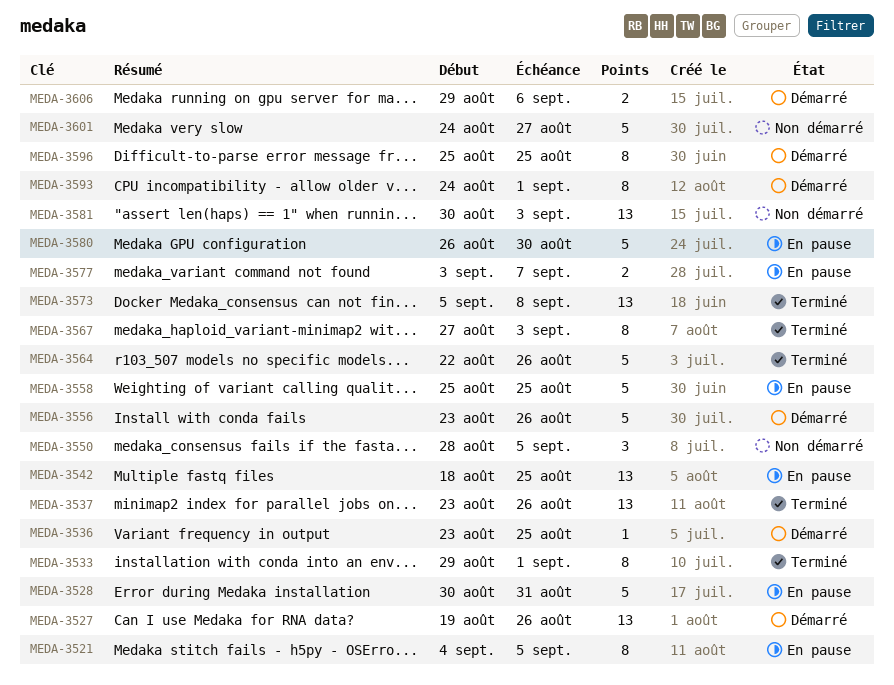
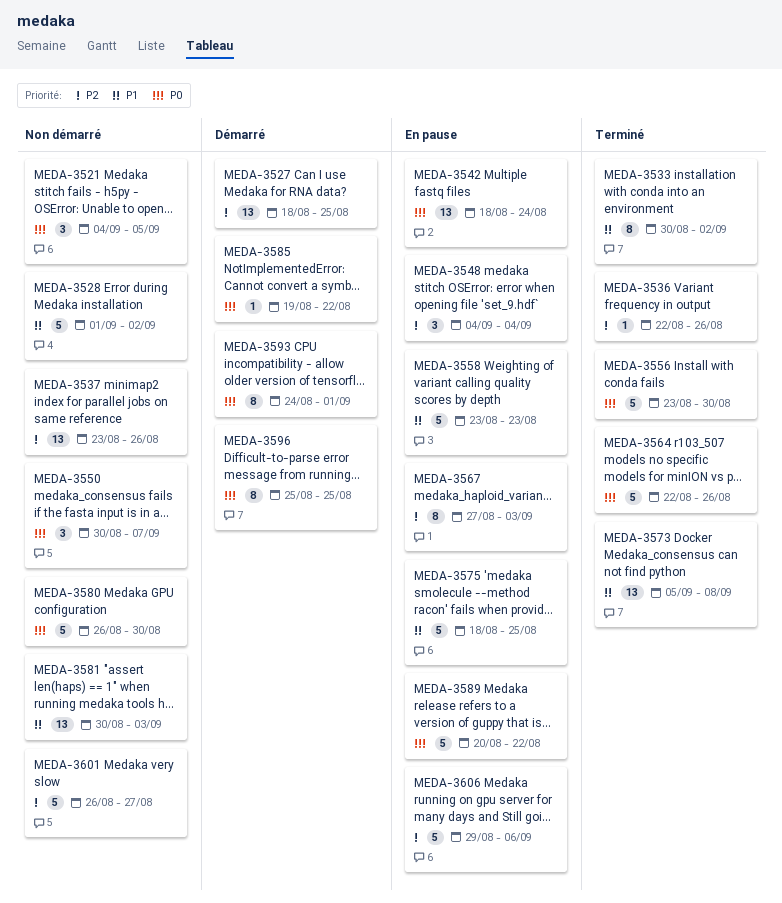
MEDA-3521, status: En pause -> Non démarré
MEDA-3521, estimate: 8 -> 3
MEDA-3527, start: Aug 19 -> Aug 18
MEDA-3527, due: Aug 26 -> Aug 25
MEDA-3528, status: En pause -> Non démarré
MEDA-3528, start: Aug 30 -> Sep 1
MEDA-3528, due: Aug 31 -> Sep 2
MEDA-3533, start: Aug 29 -> Aug 30
MEDA-3533, due: Sep 1 -> Sep 2
MEDA-3536, status: Démarré -> Terminé
MEDA-3536, start: Aug 23 -> Aug 22
MEDA-3536, due: Aug 25 -> Aug 26
MEDA-3537, status: Terminé -> Non démarré
MEDA-3542, due: Aug 25 -> Aug 24
MEDA-3548: none -> present
MEDA-3550, start: Aug 28 -> Aug 30
MEDA-3550, due: Sep 5 -> Sep 7
MEDA-3556, status: Démarré -> Terminé
MEDA-3556, due: Aug 26 -> Aug 30
MEDA-3558, start: Aug 25 -> Aug 23
MEDA-3558, due: Aug 25 -> Aug 23
MEDA-3567, status: Terminé -> En pause
MEDA-3575: none -> present
MEDA-3577: present -> none
MEDA-3580, status: En pause -> Non démarré
MEDA-3585: none -> present
MEDA-3589: none -> present
MEDA-3601, start: Aug 24 -> Aug 26
MEDA-3606, status: Démarré -> En pause
MEDA-3606, estimate: 2 -> 5

